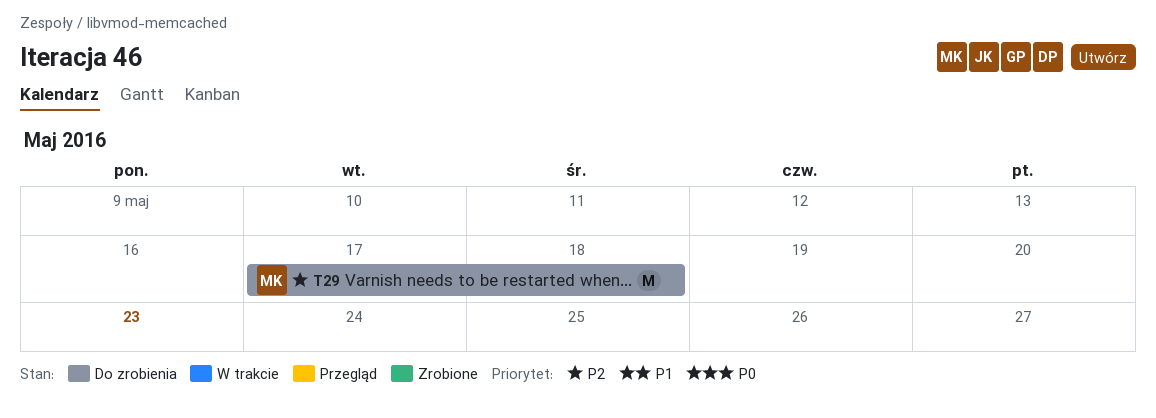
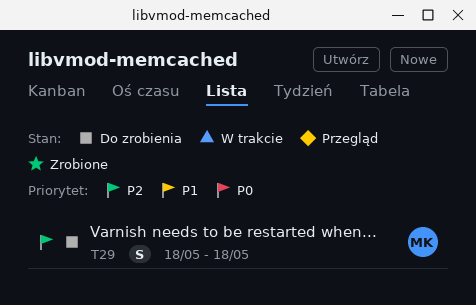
T29, estimate: M -> S
T29, start: May 17 -> May 18

